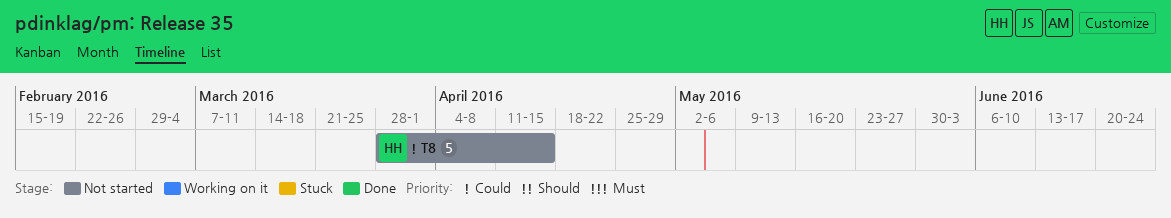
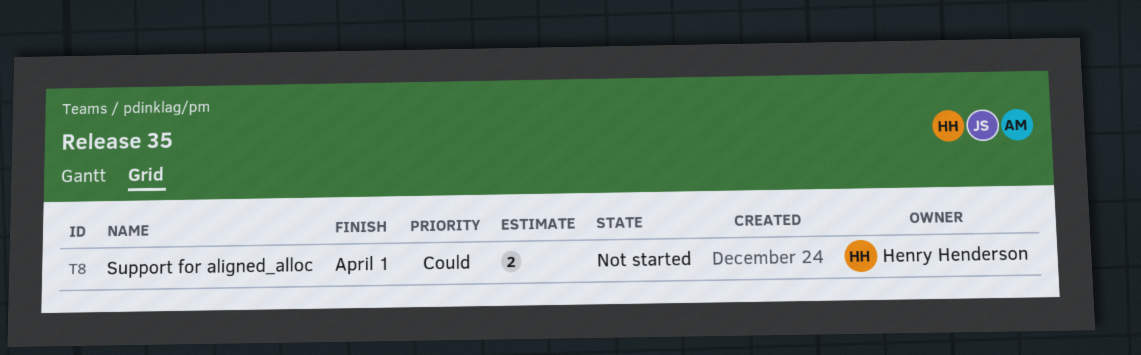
T8, estimate: 5 -> 2
T8, due: Apr 15 -> Apr 1

